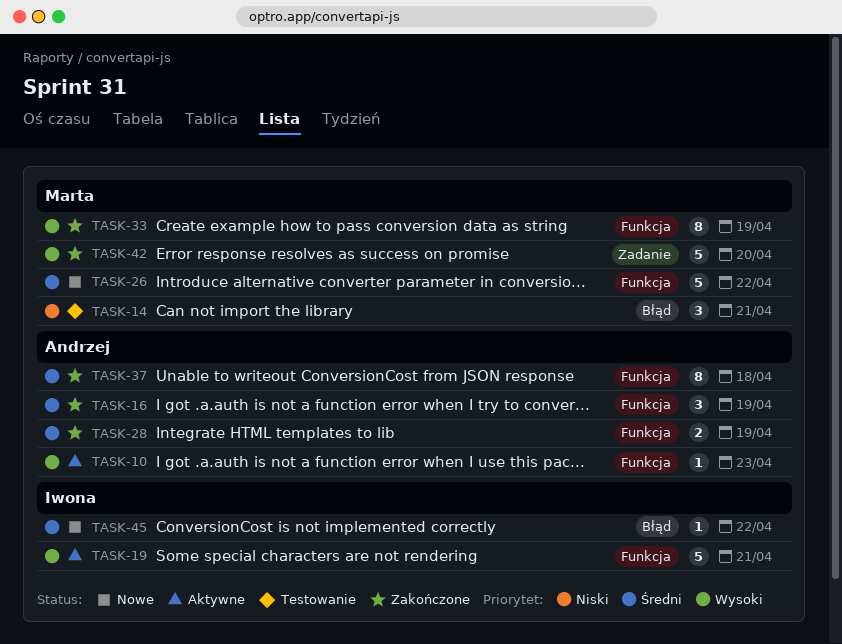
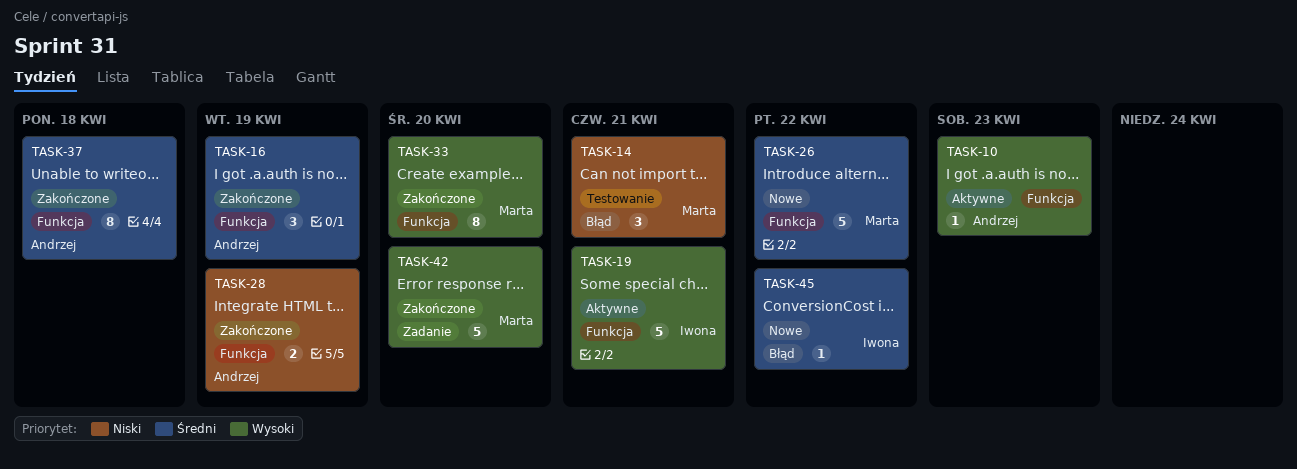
TASK-28, priority: Średni -> Niski
TASK-33, due: Apr 19 -> Apr 20

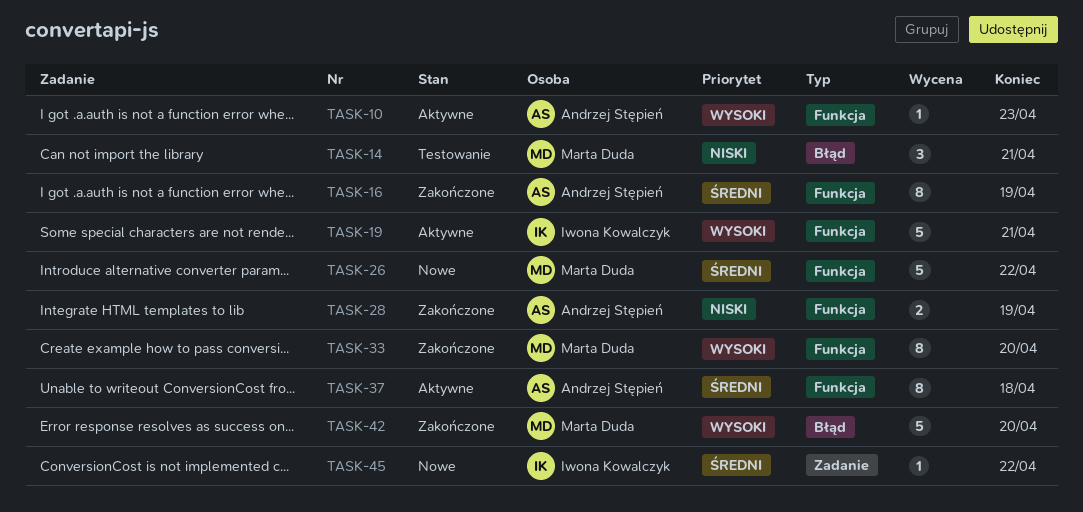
TASK-16, estimate: 3 -> 8
TASK-37, status: Zakończone -> Aktywne
TASK-42, label: Zadanie -> Błąd
TASK-45, label: Błąd -> Zadanie

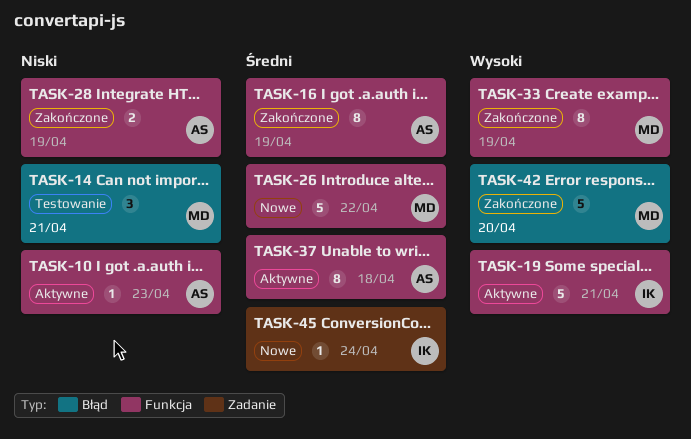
TASK-10, priority: Wysoki -> Niski
TASK-33, due: Apr 20 -> Apr 19
TASK-45, due: Apr 22 -> Apr 24

